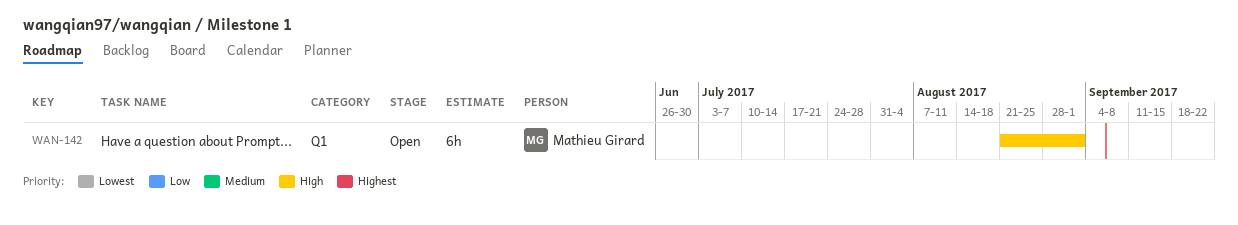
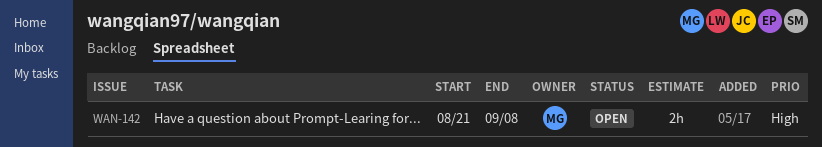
WAN-142, estimate: 6h -> 2h
WAN-142, due: Sep 1 -> Sep 8

